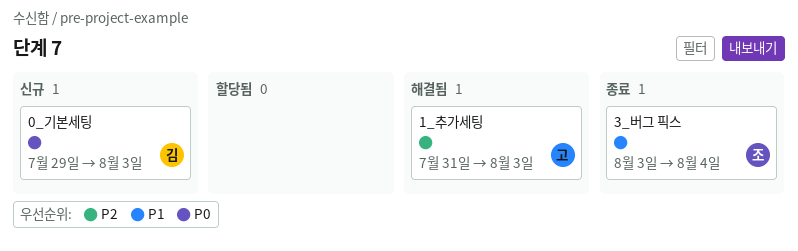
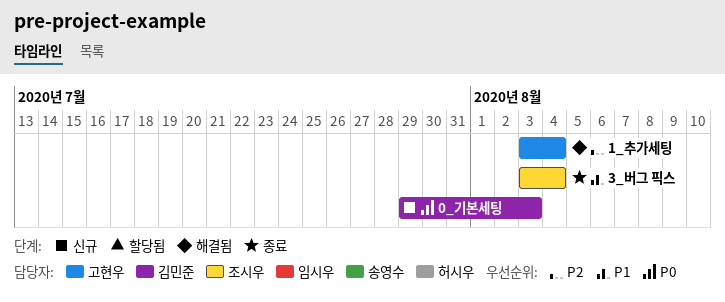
1_추가세팅, start: Jul 31 -> Aug 3
1_추가세팅, due: Aug 3 -> Aug 4

